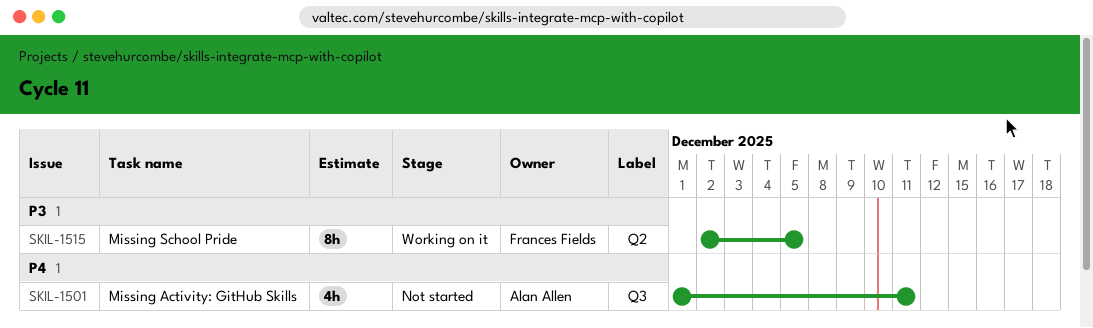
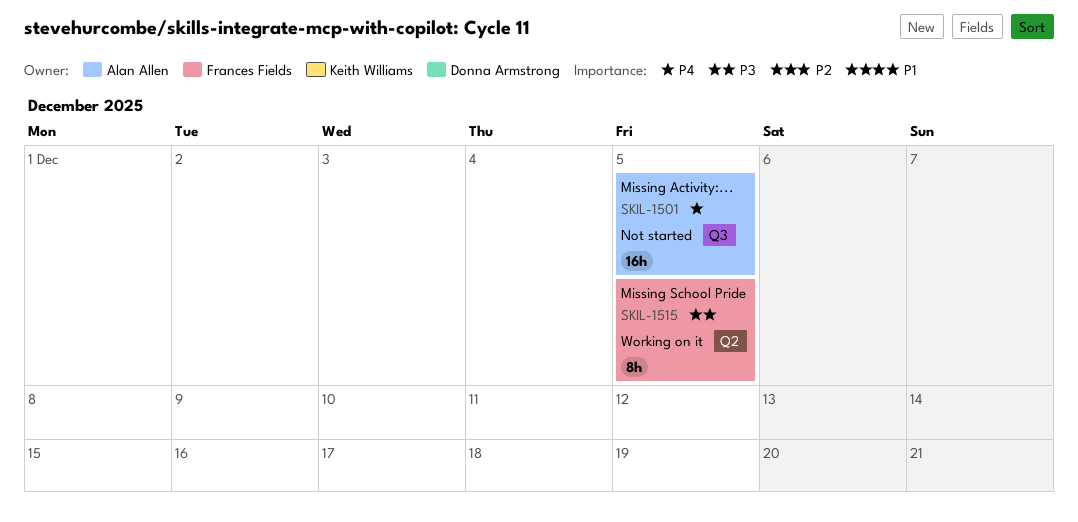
SKIL-1501, estimate: 4h -> 16h
SKIL-1501, due: Dec 11 -> Dec 5

